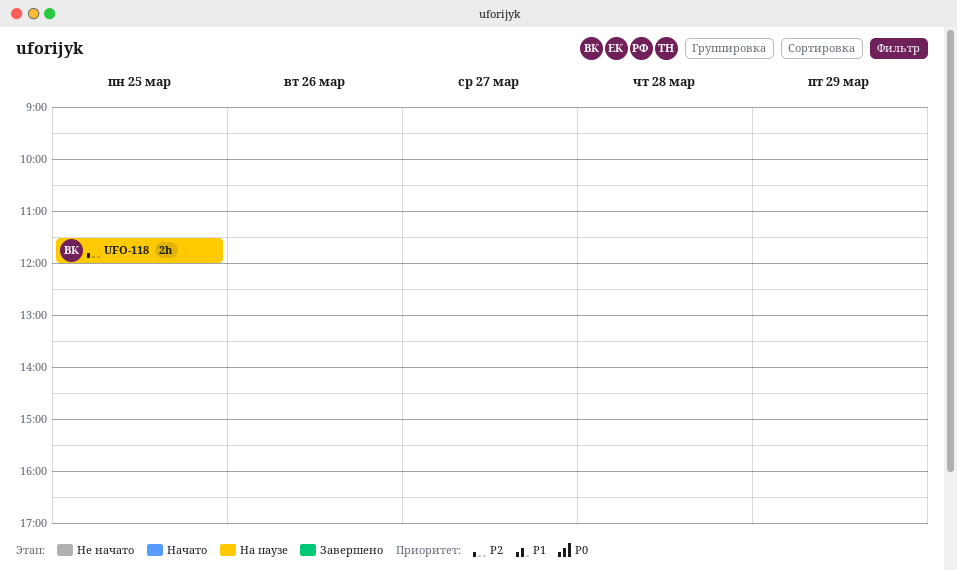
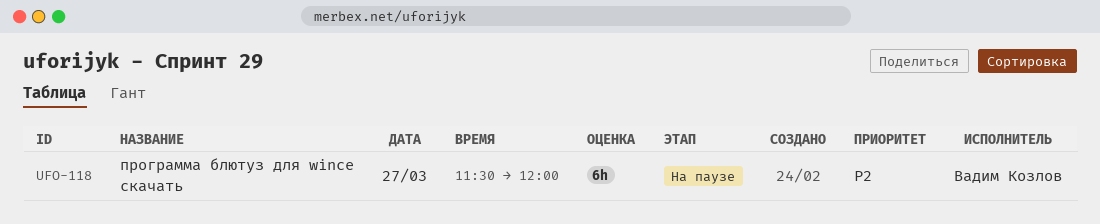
UFO-118, estimate: 2h -> 6h
UFO-118, day: Mar 25 -> Mar 27

